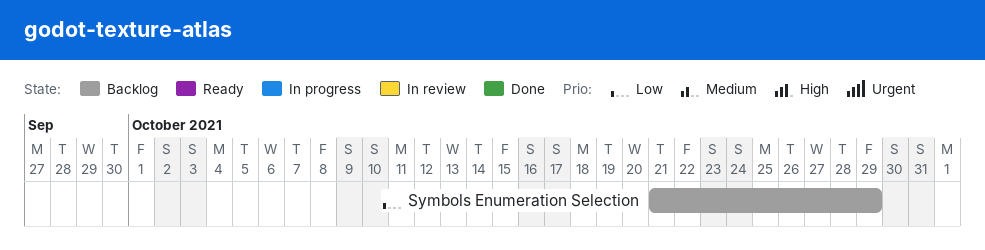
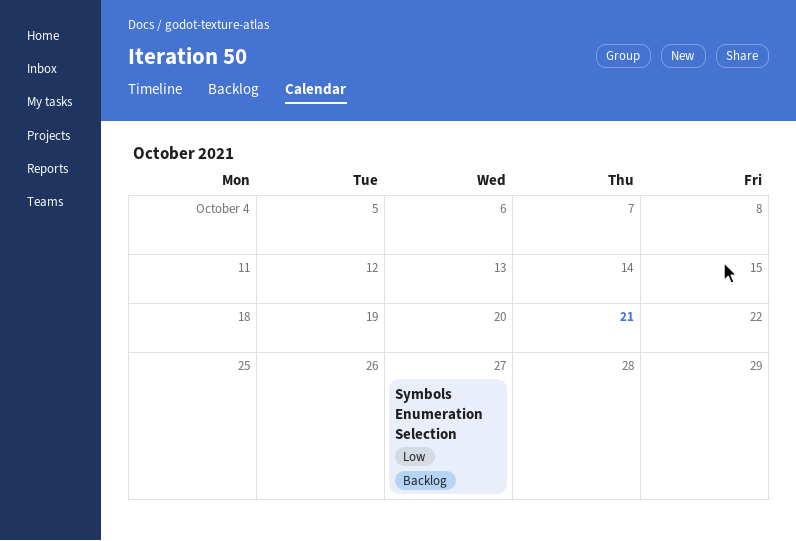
Symbols Enumeration Selection, due: Oct 29 -> Oct 27

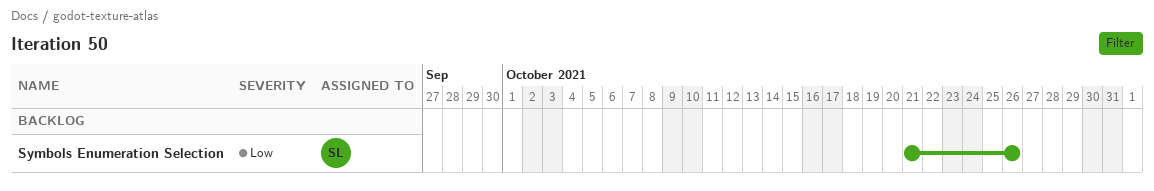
Symbols Enumeration Selection, due: Oct 27 -> Oct 26

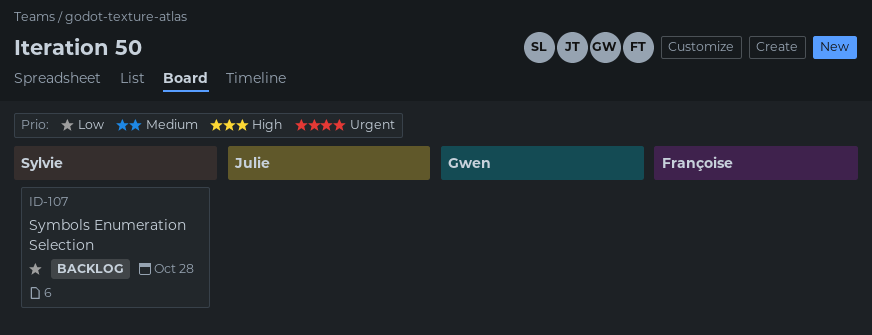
Symbols Enumeration Selection, due: Oct 26 -> Oct 28

